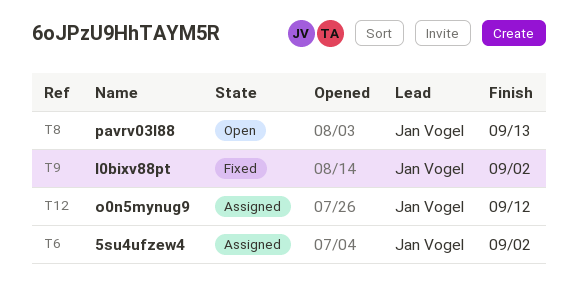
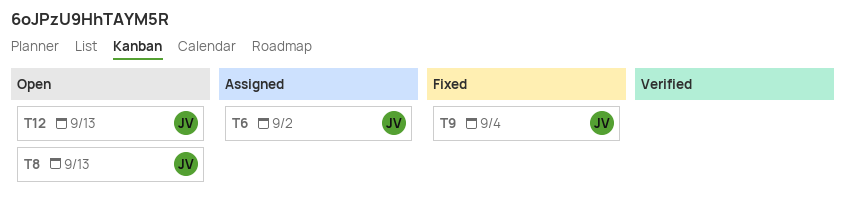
T9, due: Sep 2 -> Sep 4
T12, status: Assigned -> Open
T12, due: Sep 12 -> Sep 13

